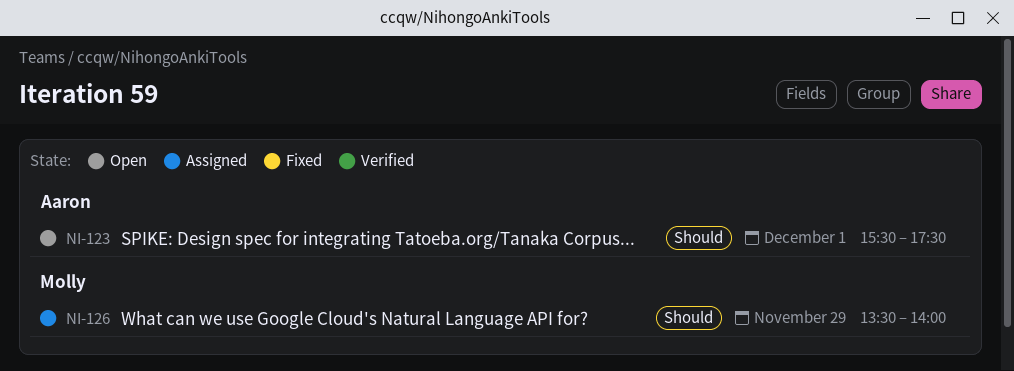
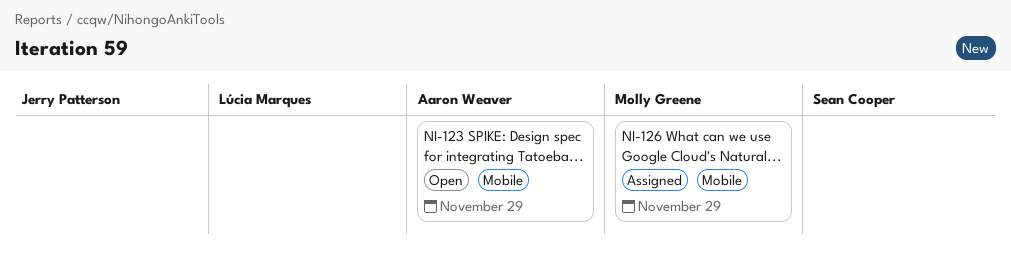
NI-123, day: Dec 1 -> Nov 29

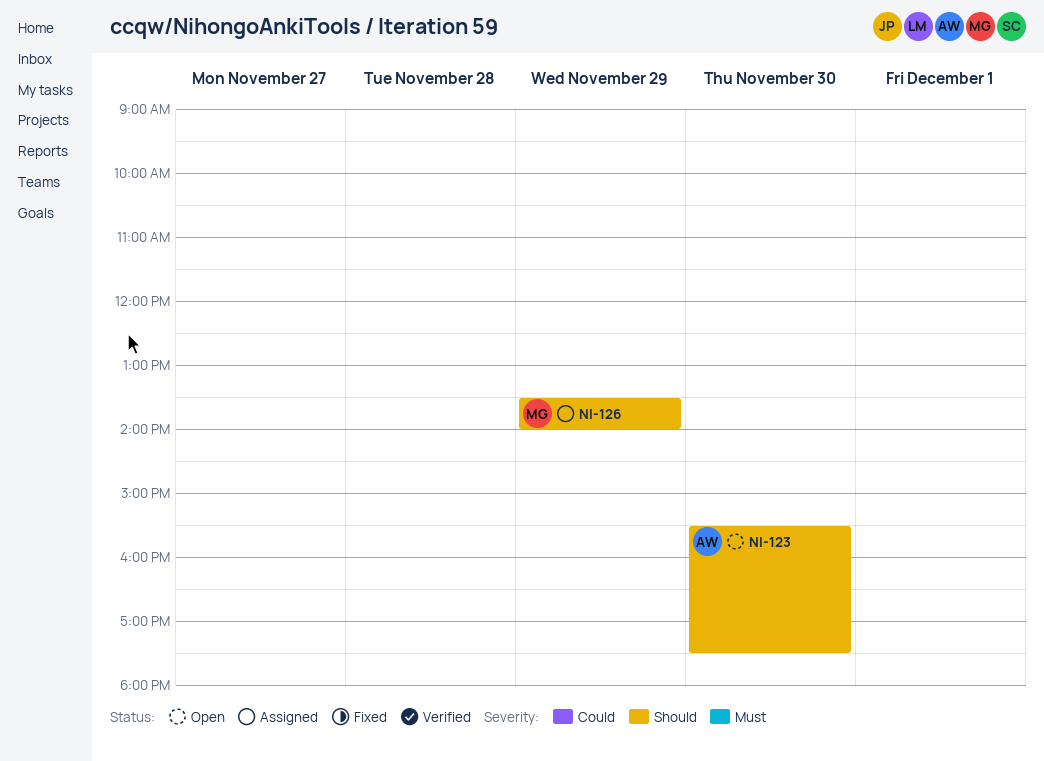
NI-123, day: Nov 29 -> Nov 30

